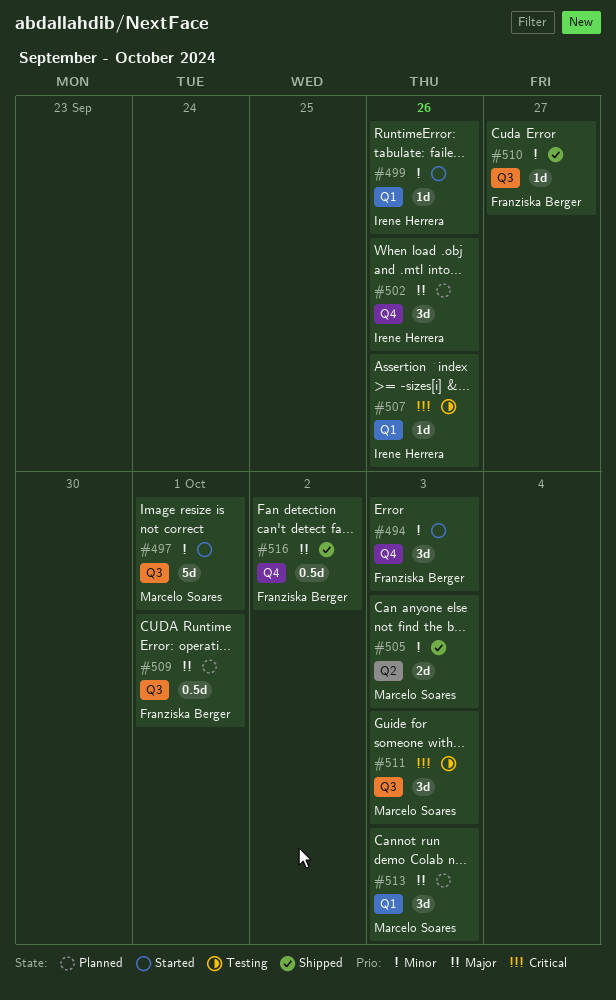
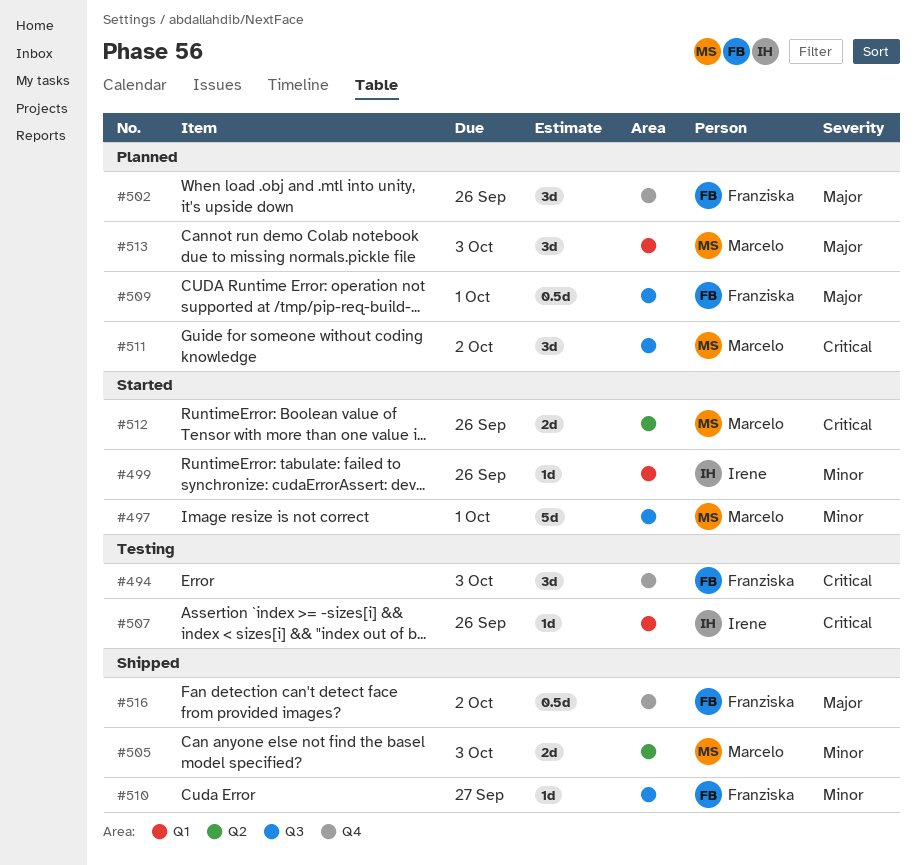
#494, status: Started -> Testing
#494, priority: Minor -> Critical
#502, owner: Irene Herrera -> Franziska Berger
#511, status: Testing -> Planned
#511, due: Oct 3 -> Oct 2
#512: none -> present

